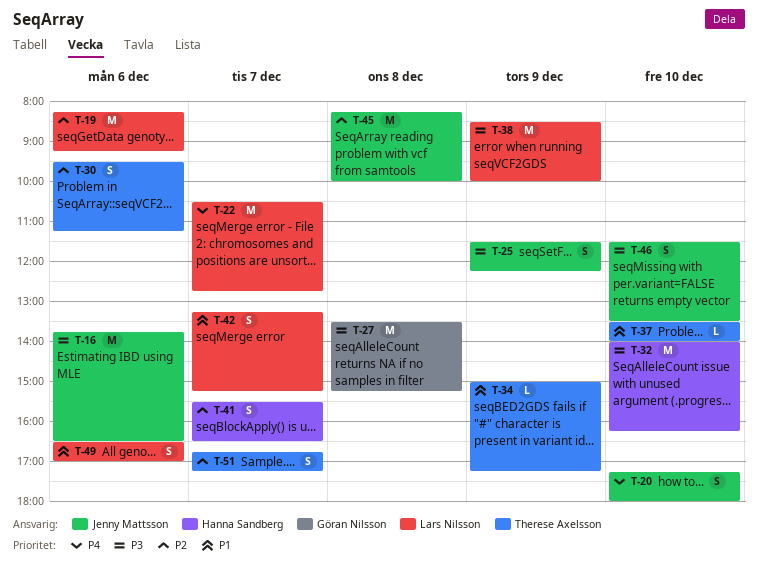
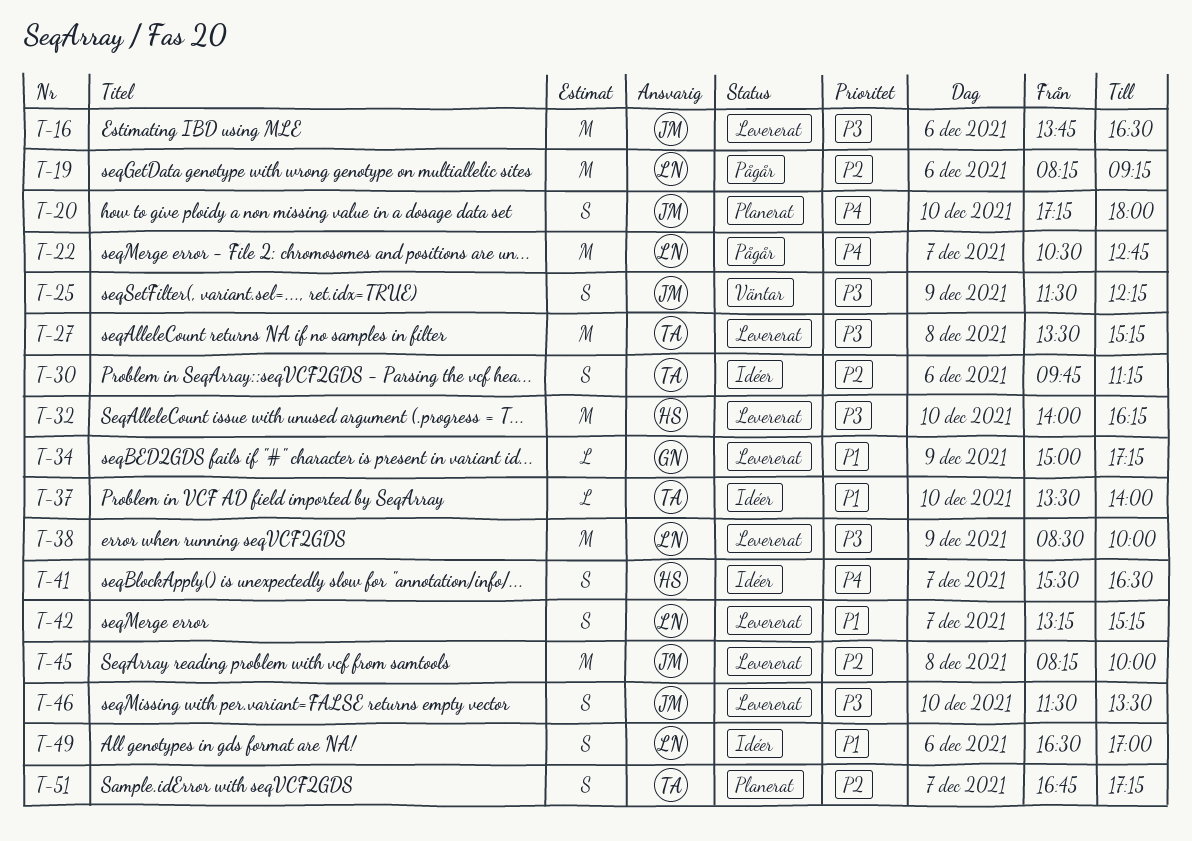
T-27, owner: Göran Nilsson -> Therese Axelsson
T-30, begins: 09:30 -> 09:45
T-34, owner: Therese Axelsson -> Göran Nilsson
T-41, priority: P2 -> P4

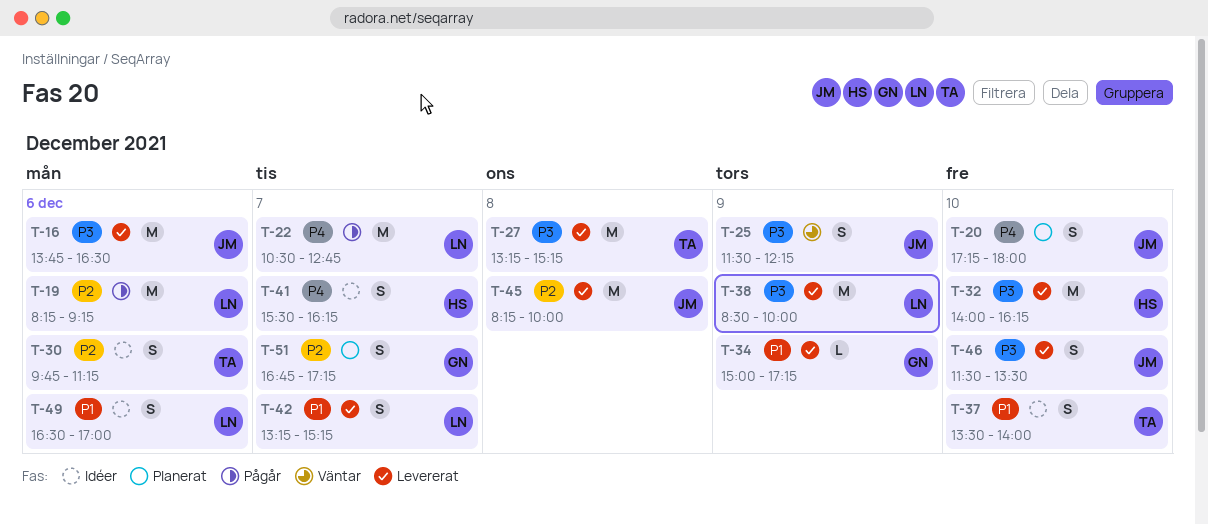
T-27, begins: 13:30 -> 13:15
T-37, estimate: L -> S
T-41, ends: 16:30 -> 16:15
T-51, owner: TA -> GN

